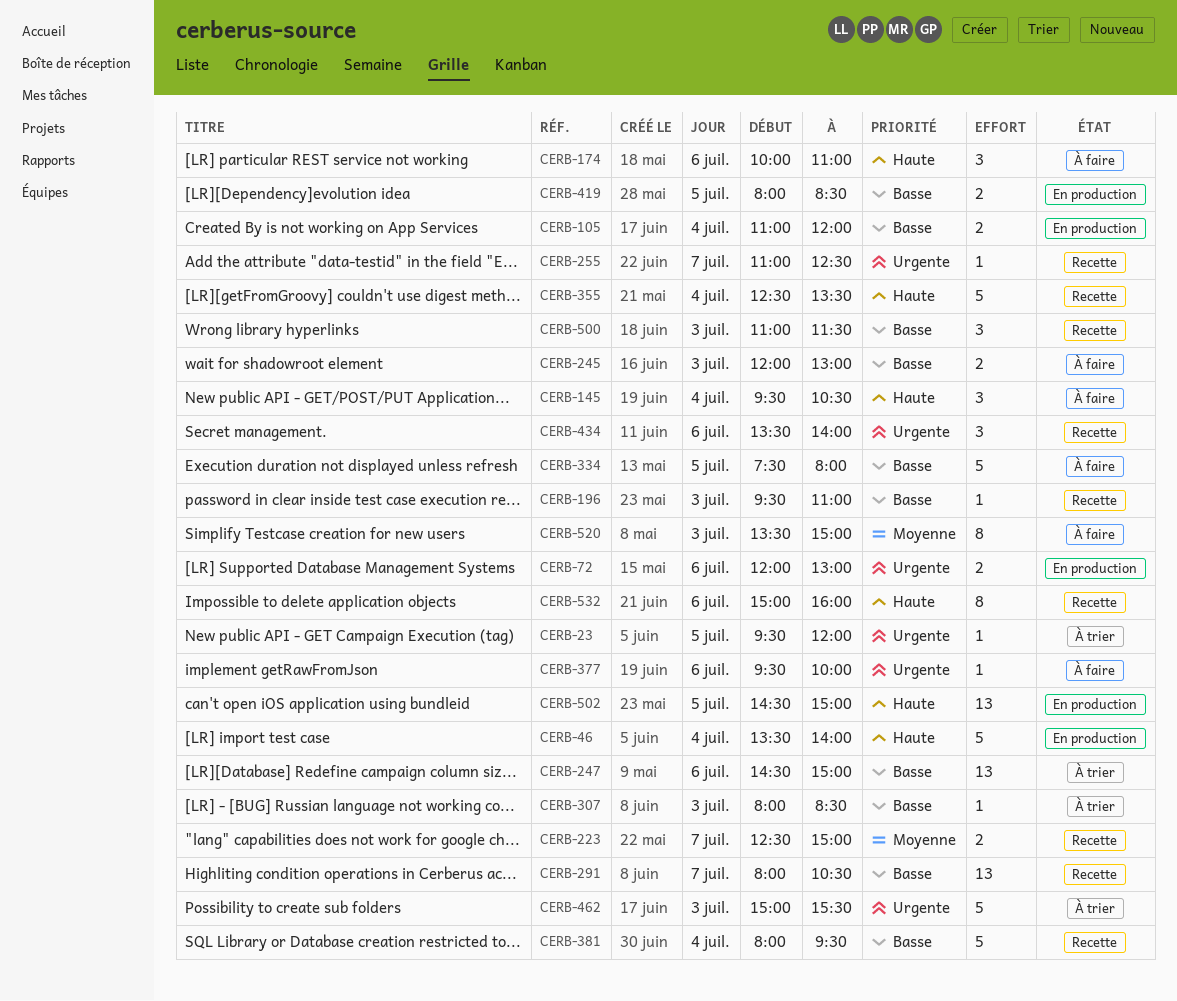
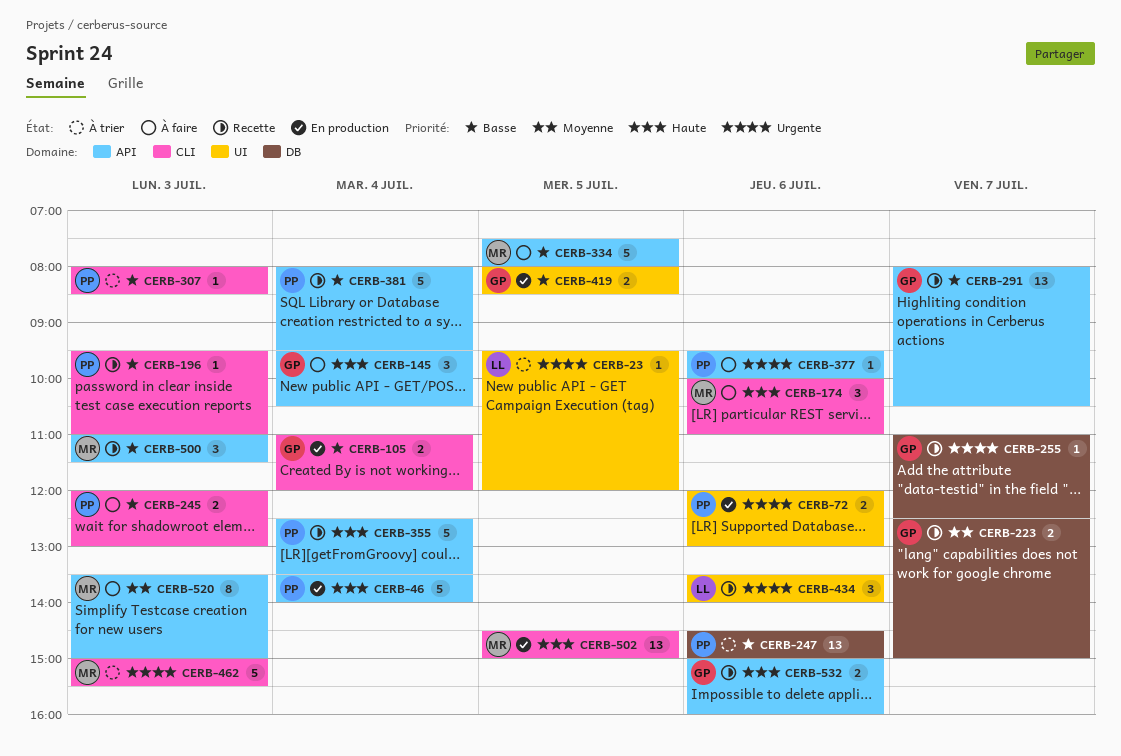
CERB-532, estimate: 8 -> 2

